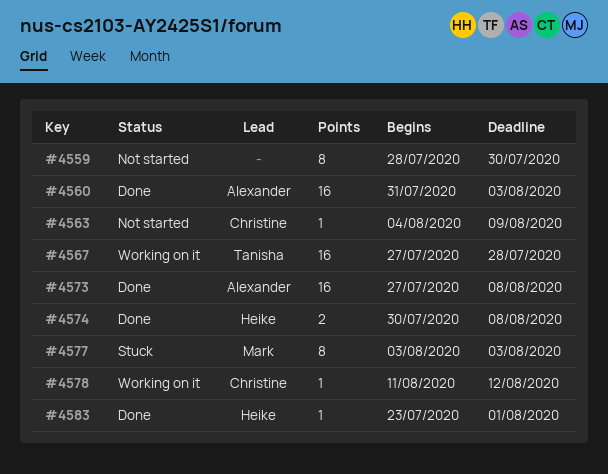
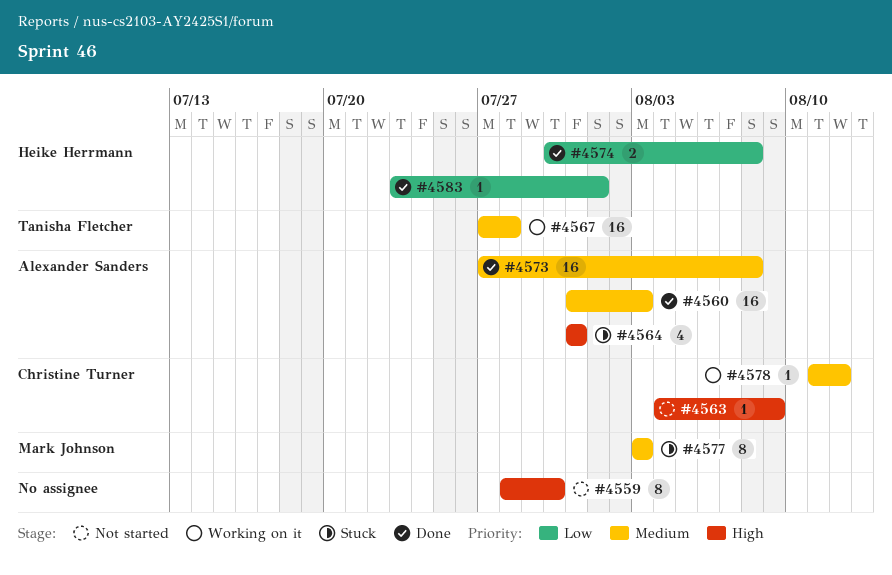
#4564: none -> present

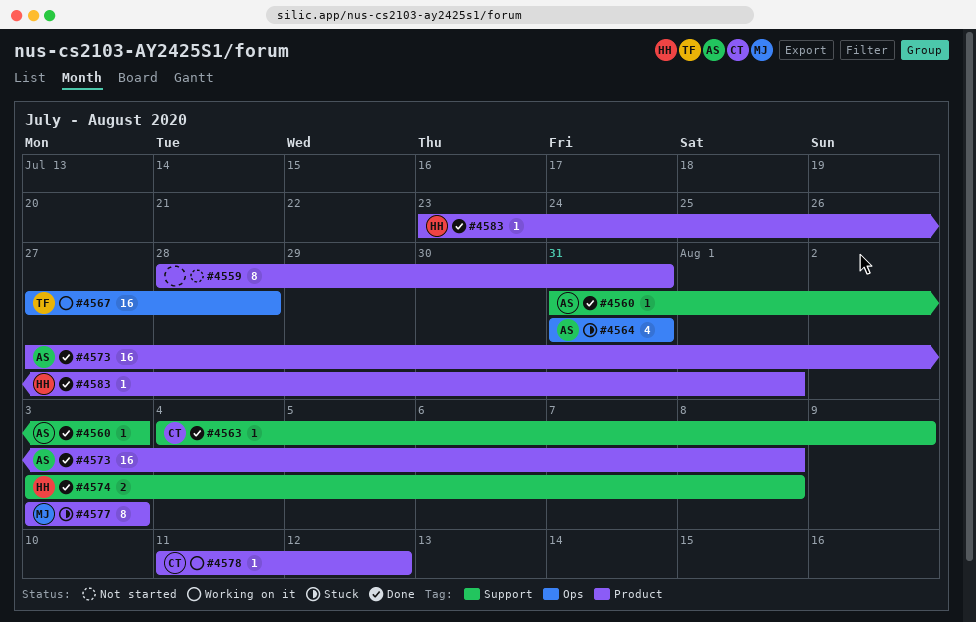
#4559, due: Jul 30 -> Jul 31
#4560, estimate: 16 -> 1
#4563, status: Not started -> Done
#4574, start: Jul 30 -> Aug 3

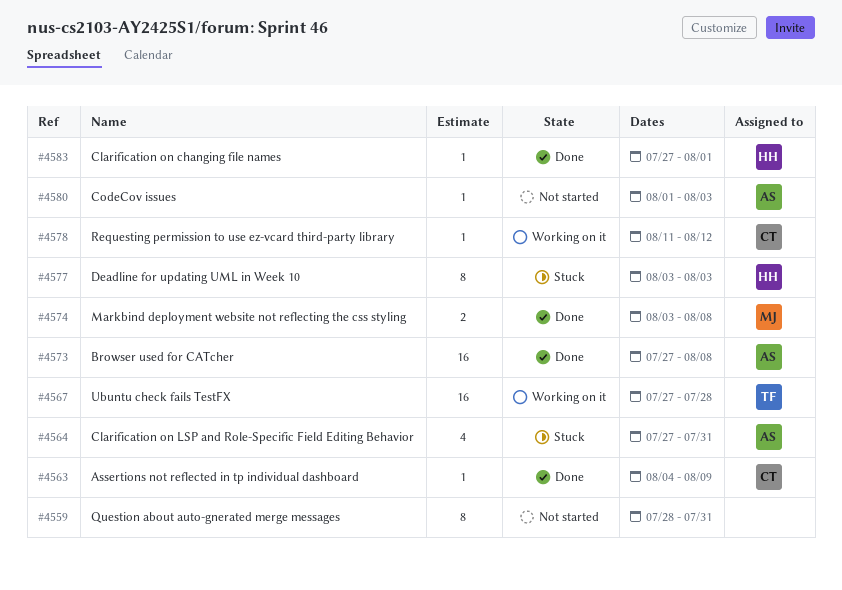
#4560: present -> none
#4564, start: Jul 31 -> Jul 27
#4574, owner: HH -> MJ
#4577, owner: MJ -> HH
#4580: none -> present
#4583, start: Jul 23 -> Jul 27

